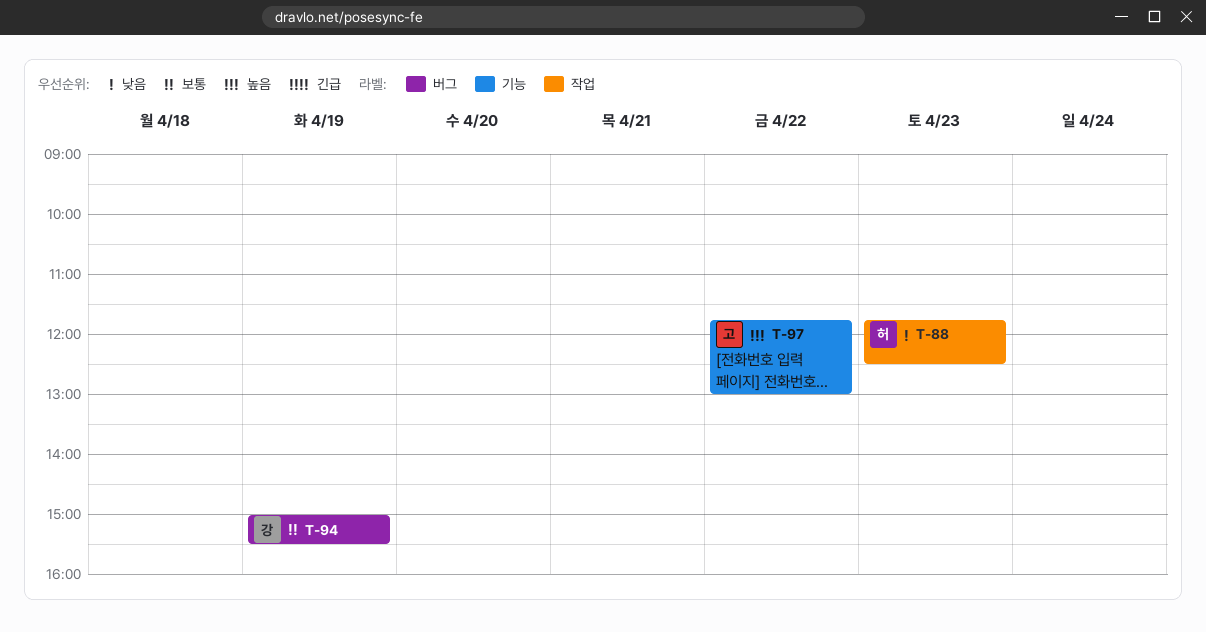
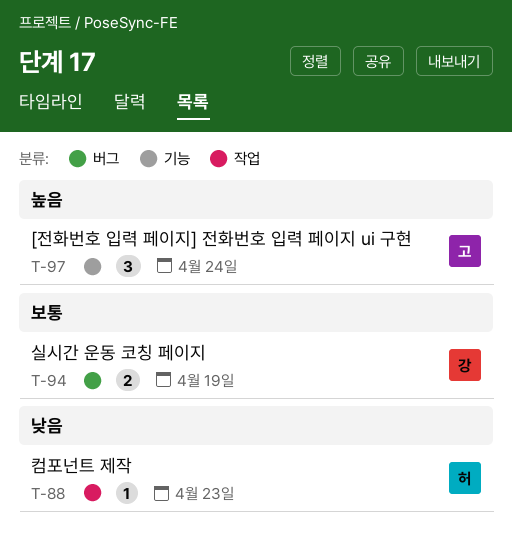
T-97, day: Apr 22 -> Apr 24

